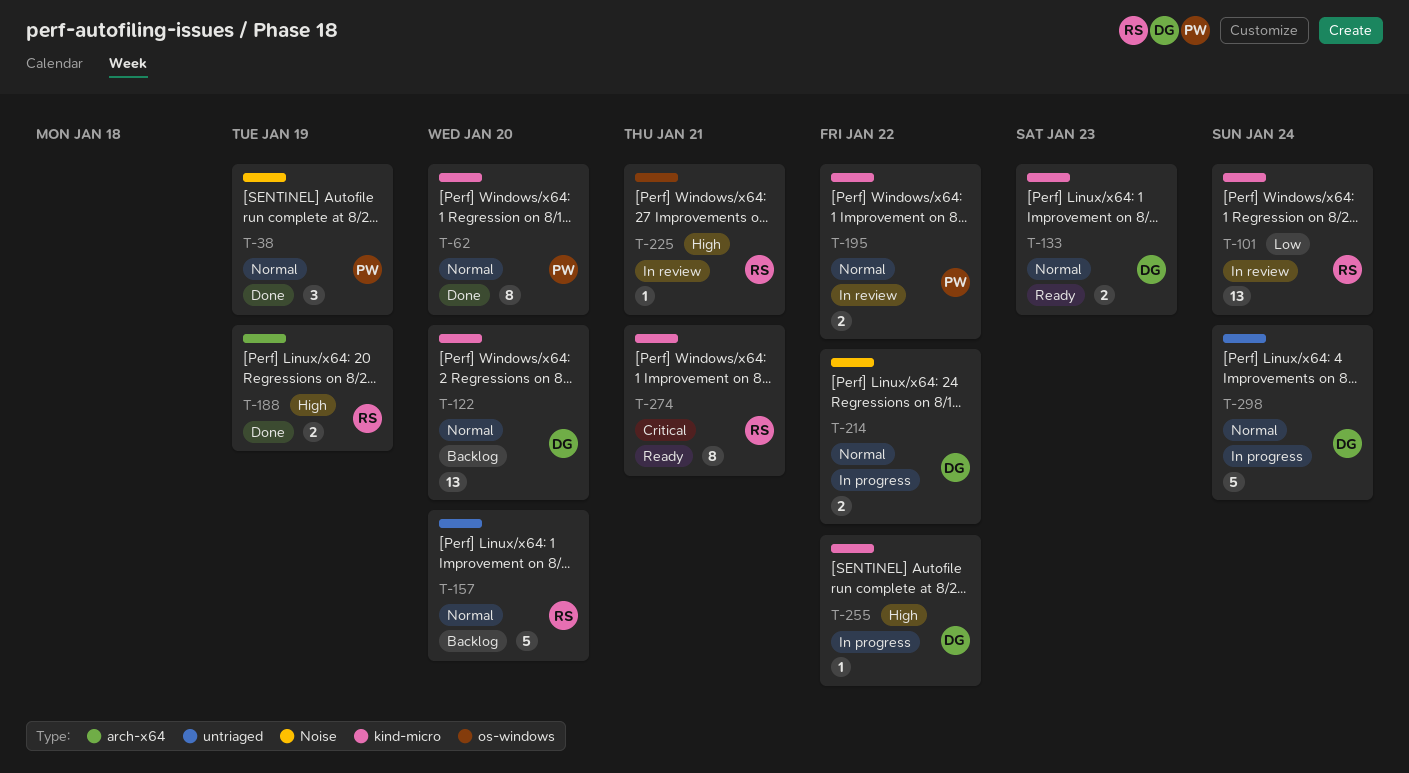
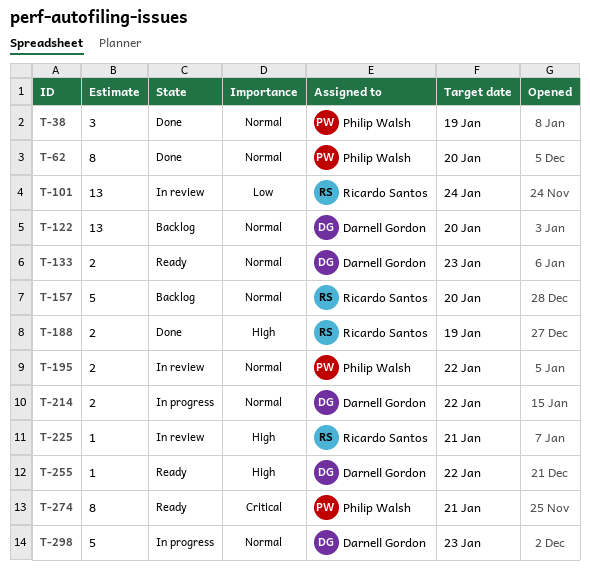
T-255, status: In progress -> Ready
T-274, owner: Ricardo Santos -> Philip Walsh
T-298, due: Jan 24 -> Jan 23

